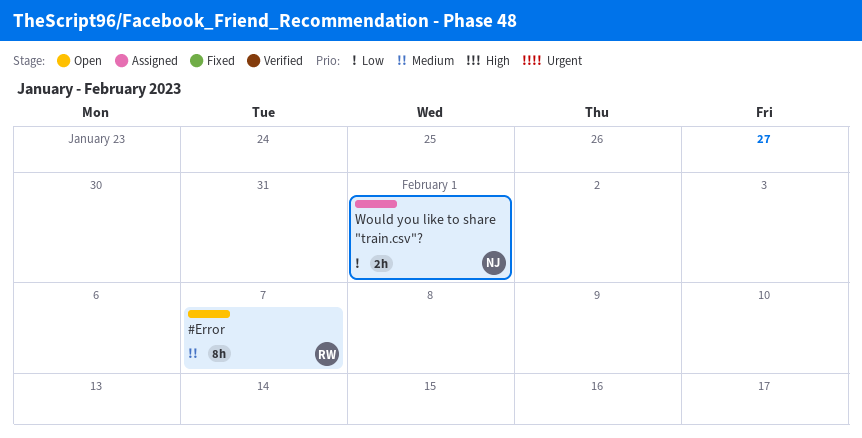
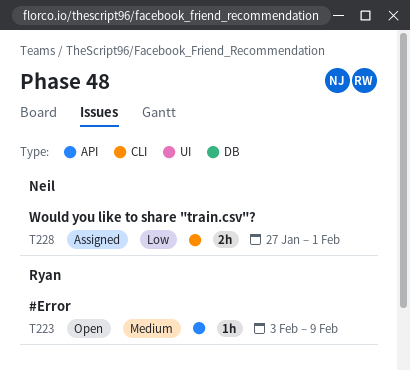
#Error, estimate: 8h -> 1h
#Error, due: Feb 7 -> Feb 9

